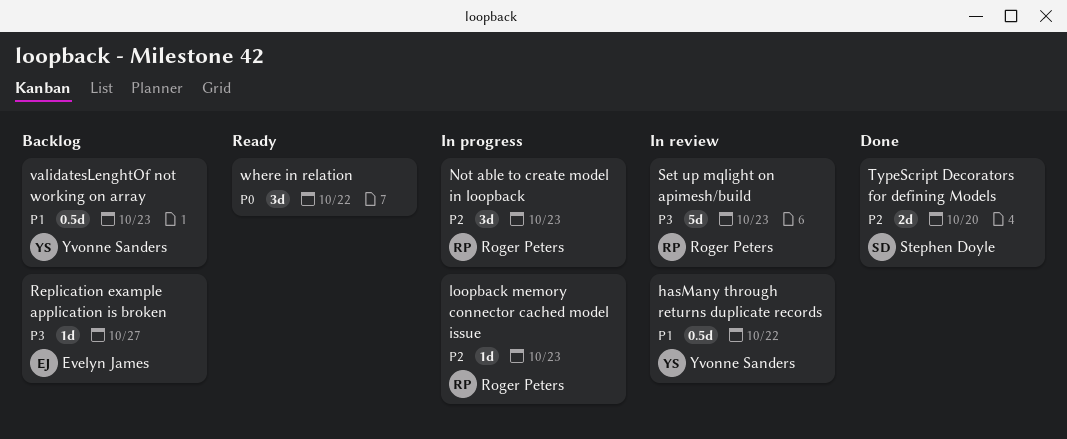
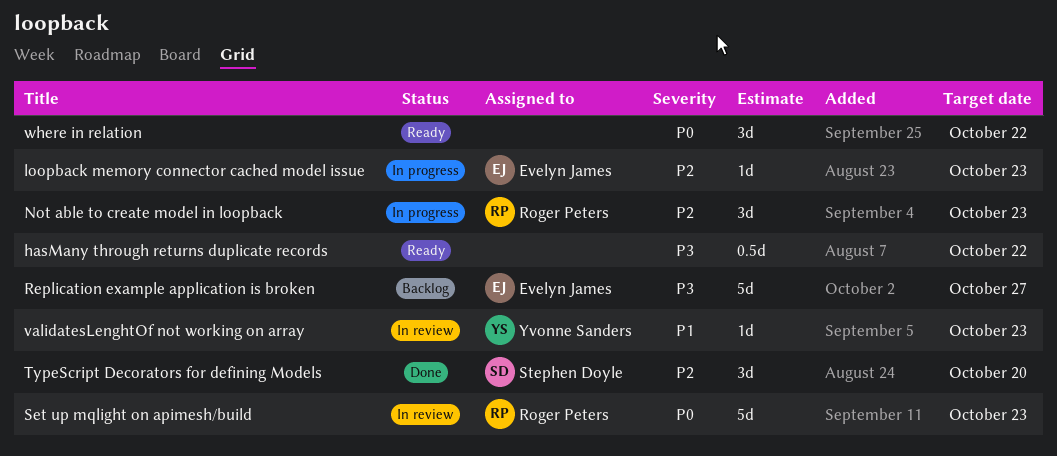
hasMany through returns duplicate records, status: In review -> Ready
hasMany through returns duplicate records, owner: Yvonne Sanders -> none
hasMany through returns duplicate records, priority: P1 -> P3
loopback memory connector cached model issue, owner: Roger Peters -> Evelyn James
Replication example application is broken, estimate: 1d -> 5d
Set up mqlight on apimesh/build, priority: P3 -> P0
TypeScript Decorators for defining Models, estimate: 2d -> 3d
validatesLenghtOf not working on array, status: Backlog -> In review
validatesLenghtOf not working on array, estimate: 0.5d -> 1d

